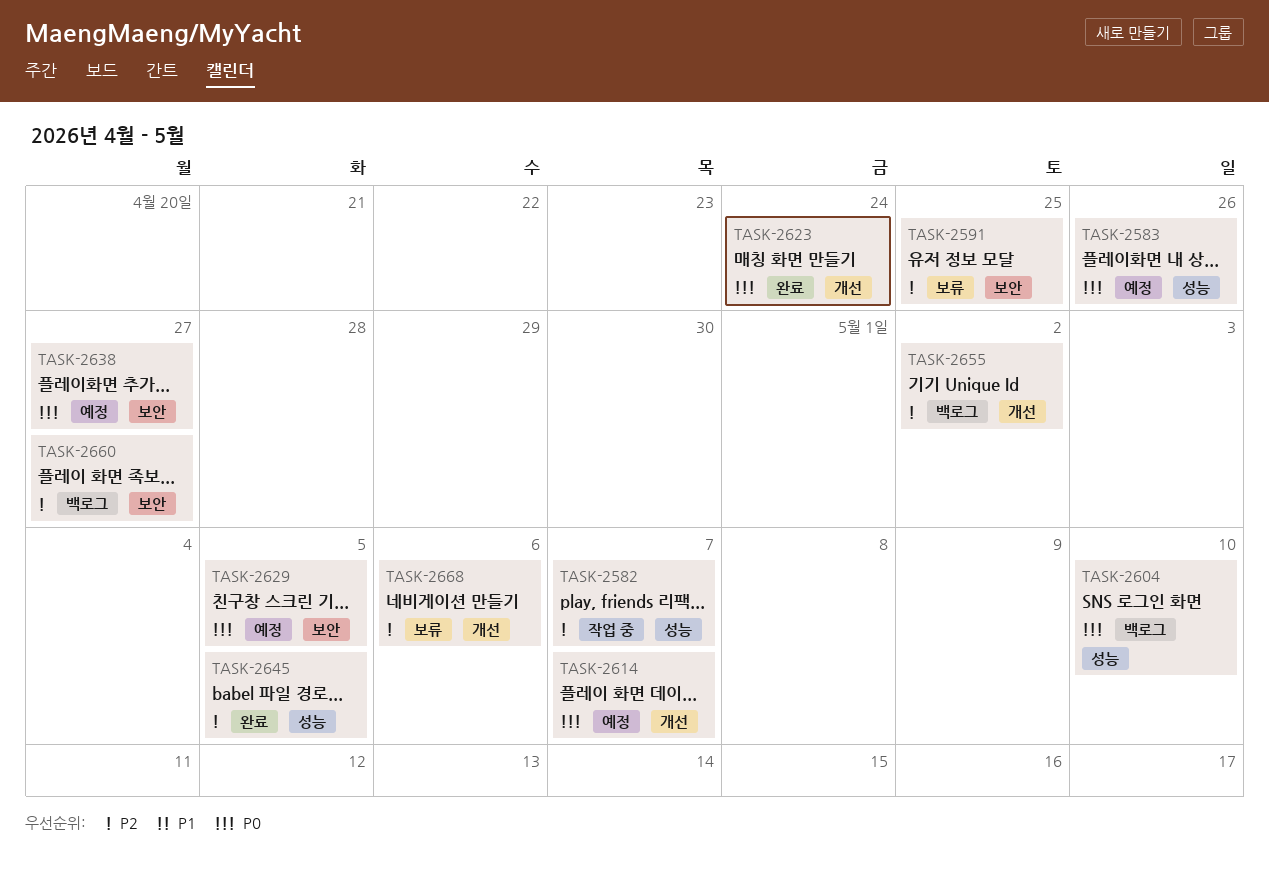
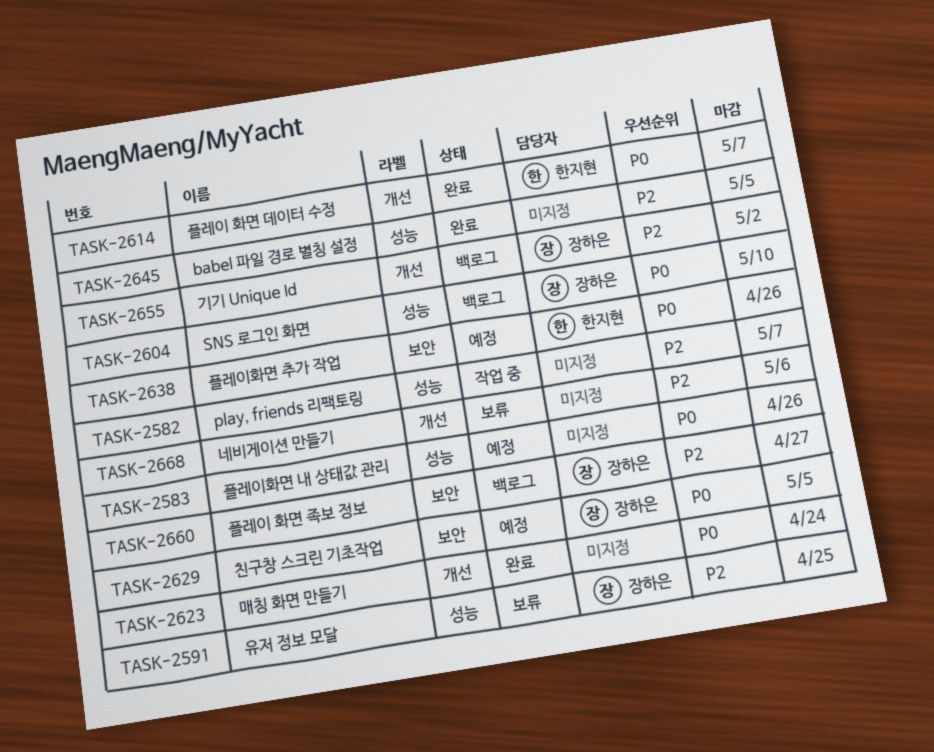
TASK-2591, label: 보안 -> 성능
TASK-2614, status: 예정 -> 완료
TASK-2638, due: Apr 27 -> Apr 26

